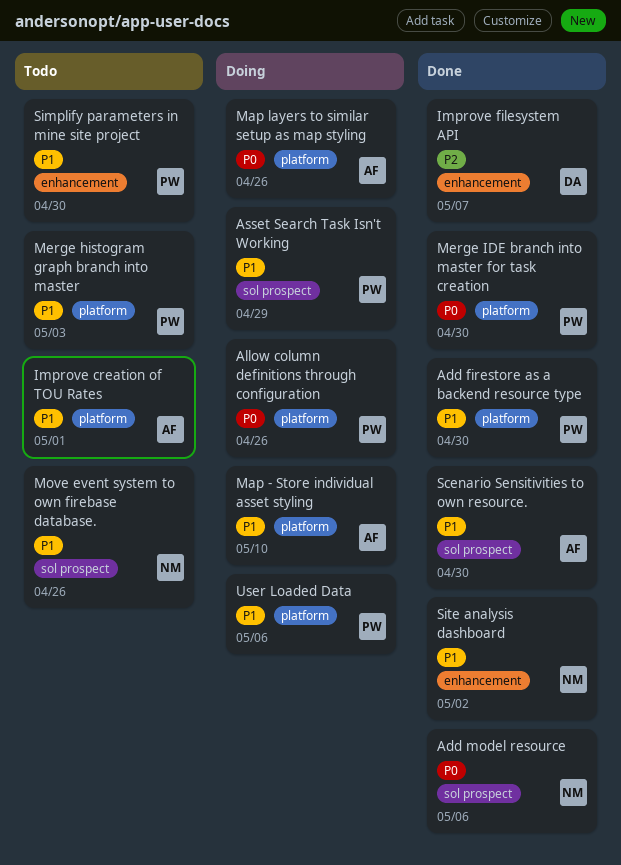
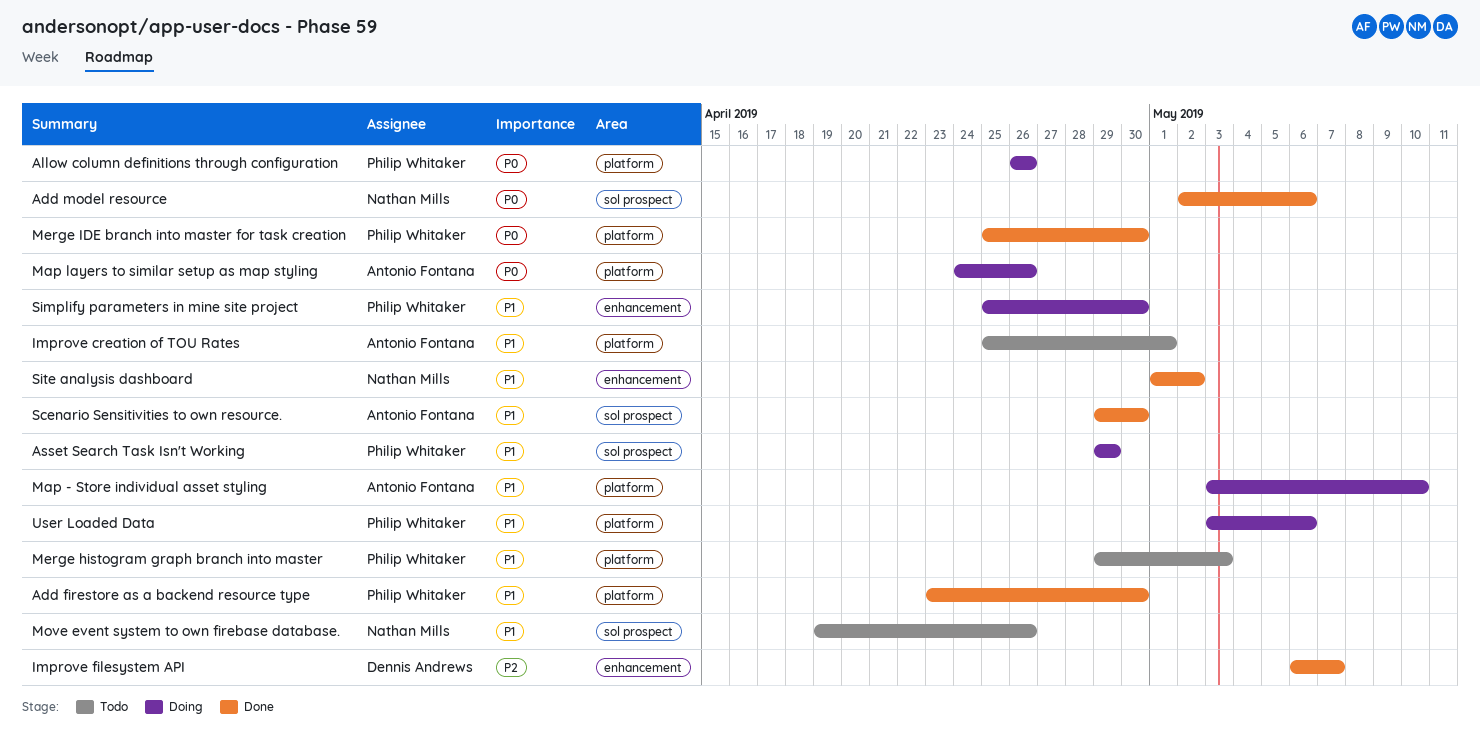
Simplify parameters in mine site project, status: Todo -> Doing

